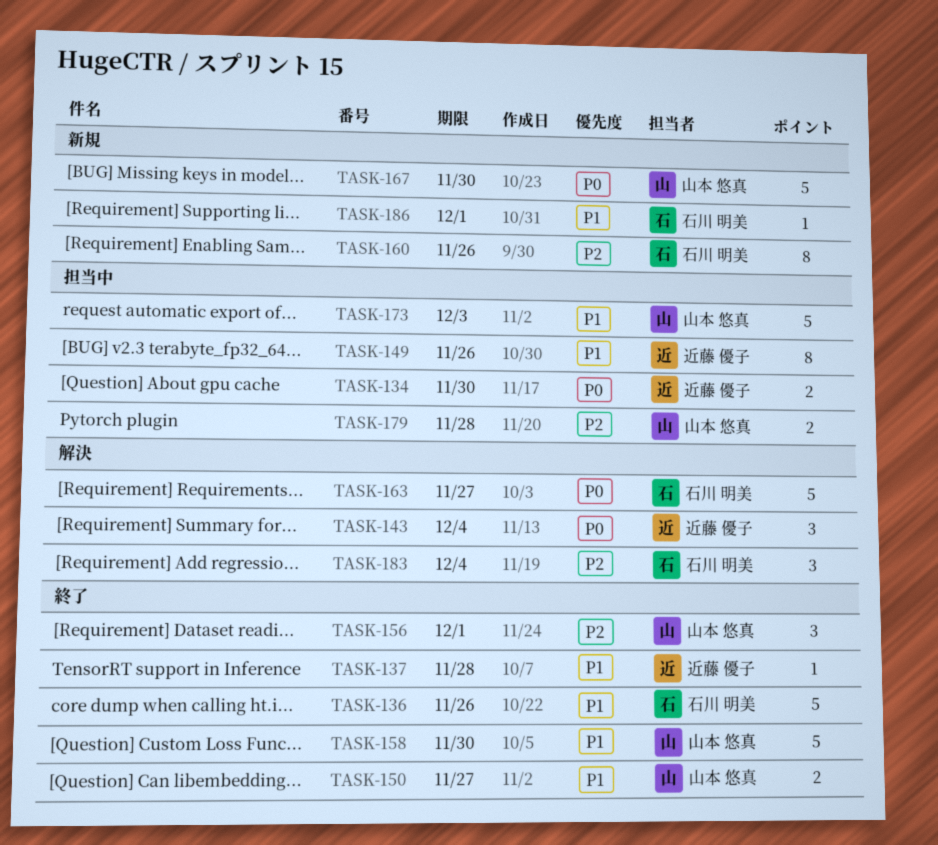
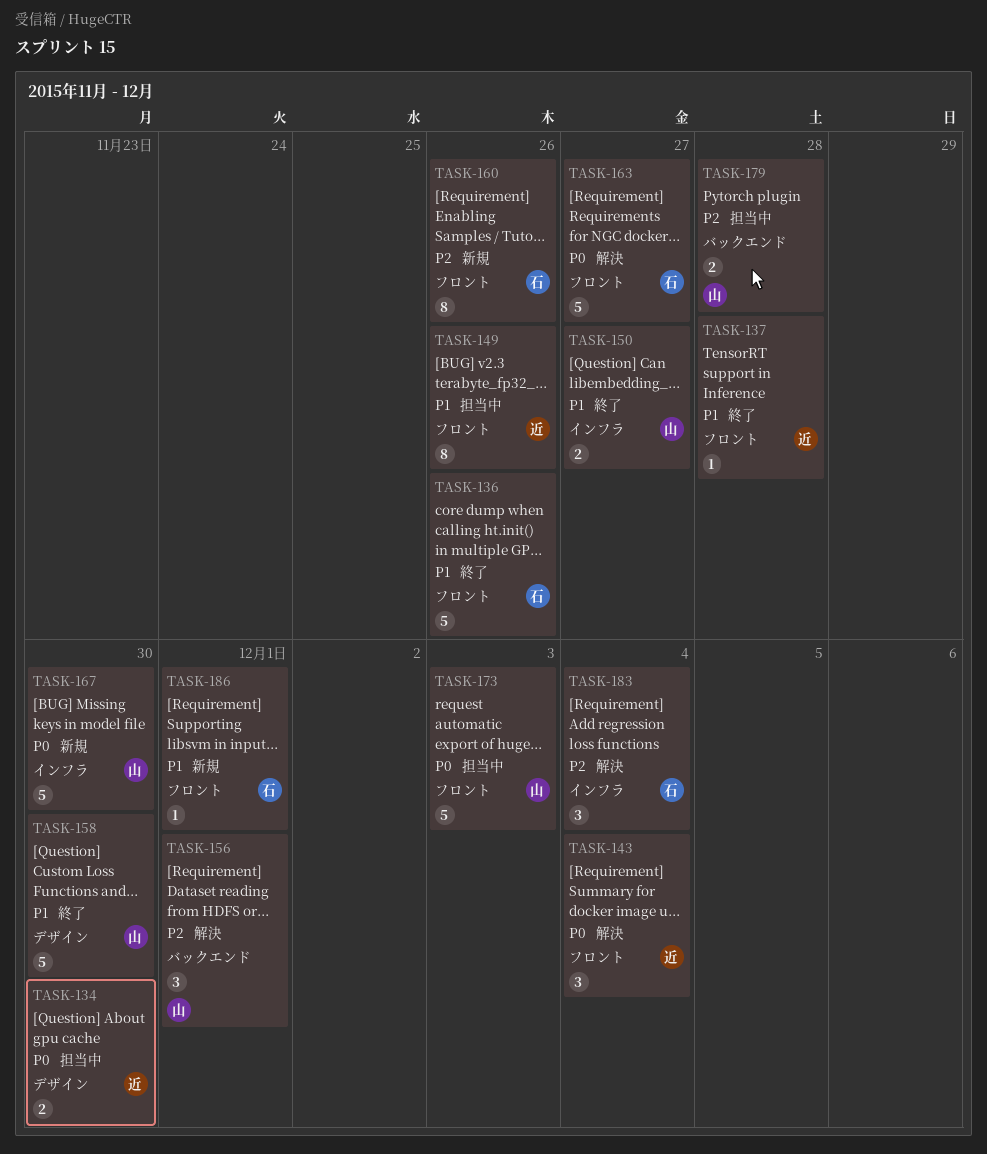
TASK-156, status: 終了 -> 解決
TASK-173, priority: P1 -> P0

